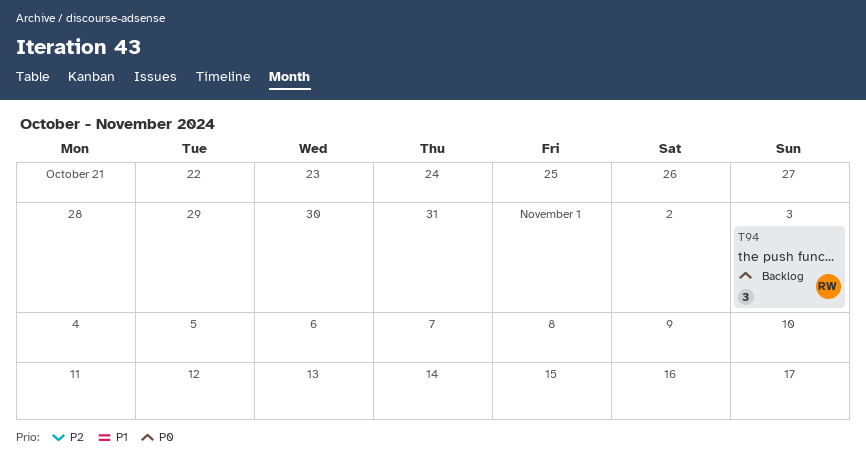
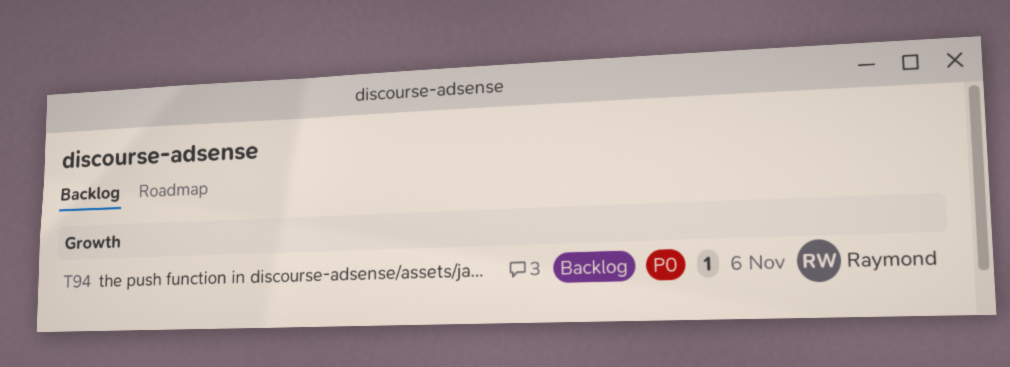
T94, estimate: 3 -> 1
T94, due: Nov 3 -> Nov 6

